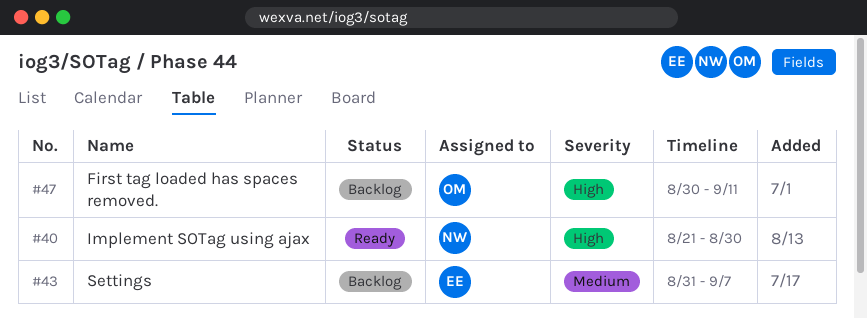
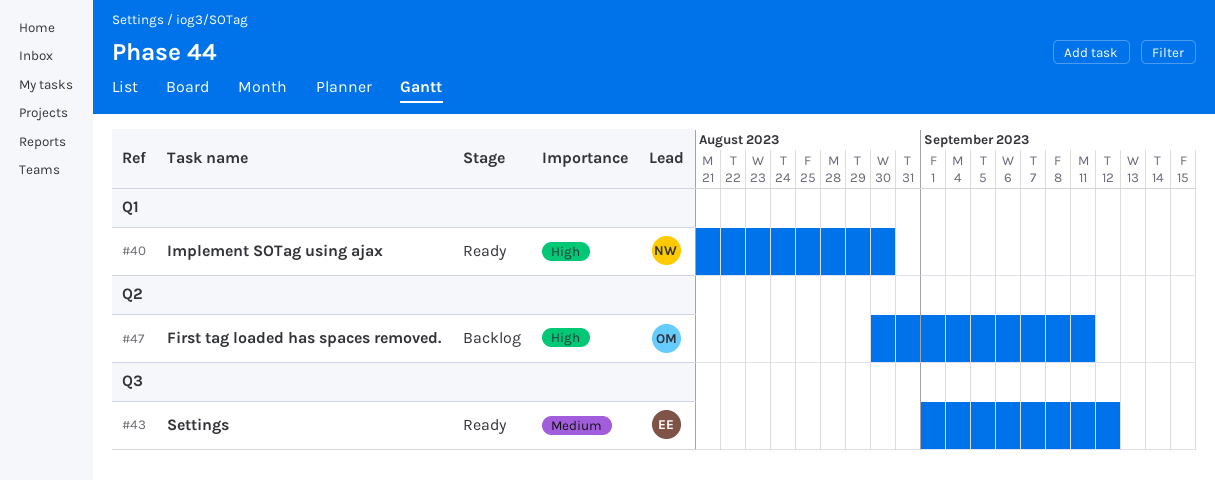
#43, status: Backlog -> Ready
#43, start: Aug 31 -> Sep 1
#43, due: Sep 7 -> Sep 12

